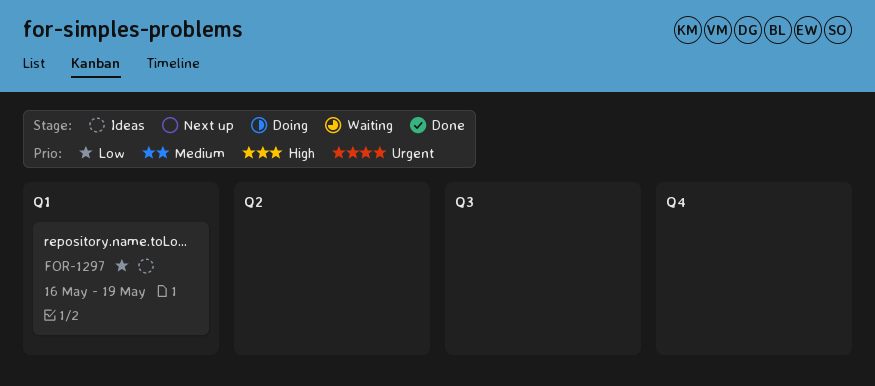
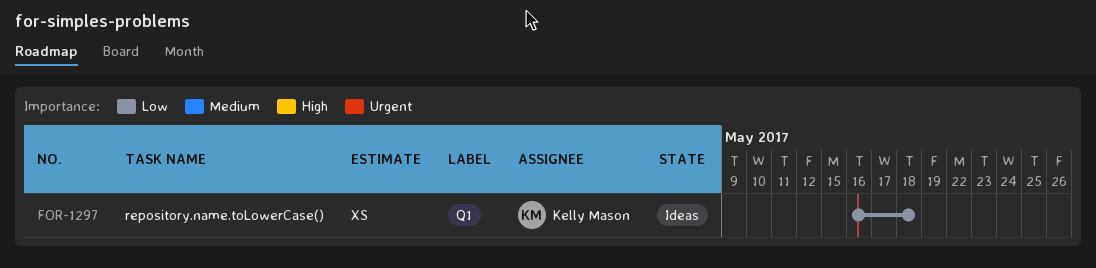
FOR-1297, due: May 19 -> May 18

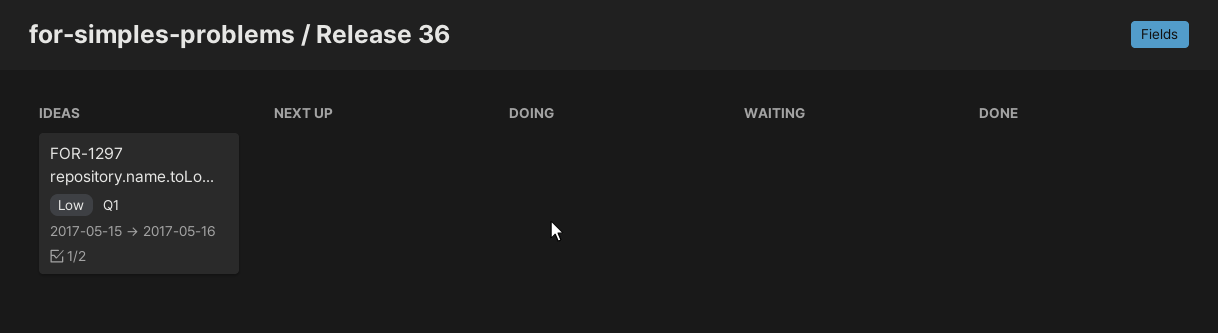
FOR-1297, start: May 16 -> May 15
FOR-1297, due: May 18 -> May 16

